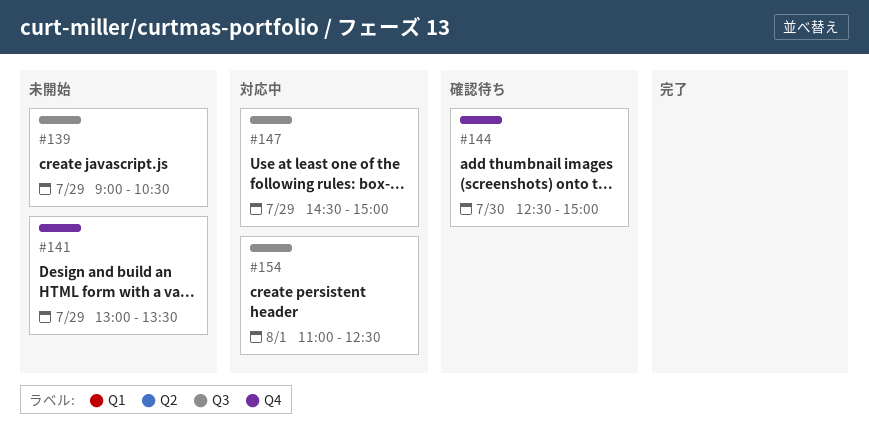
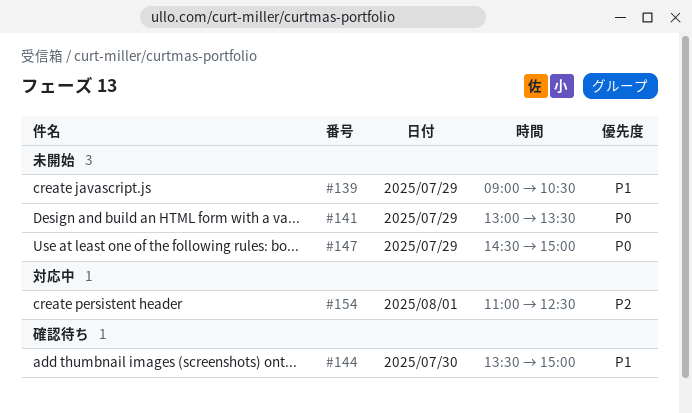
#144, begins: 12:30 -> 13:30
#147, status: 対応中 -> 未開始

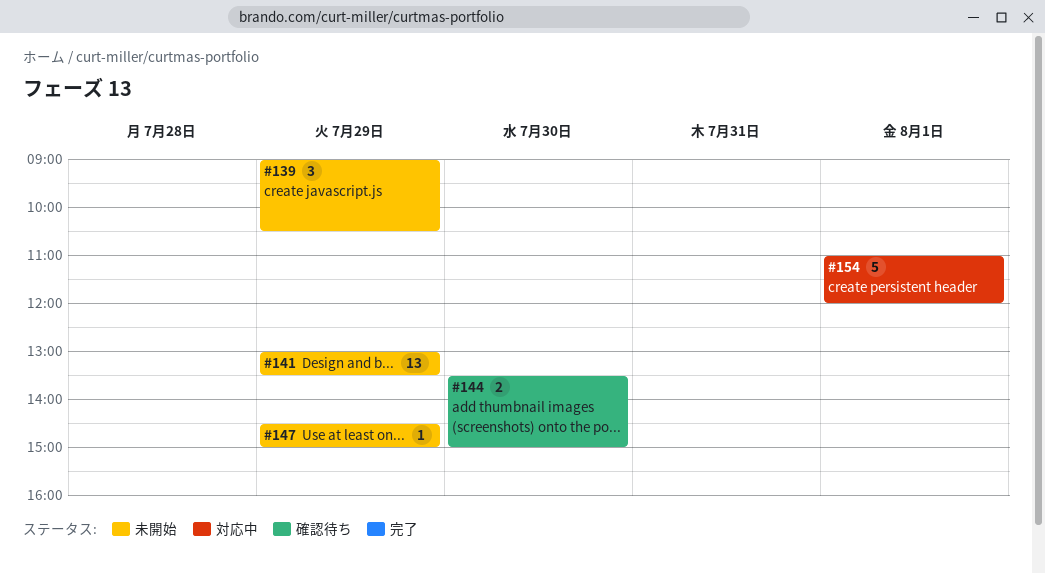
#154, ends: 12:30 -> 12:00

